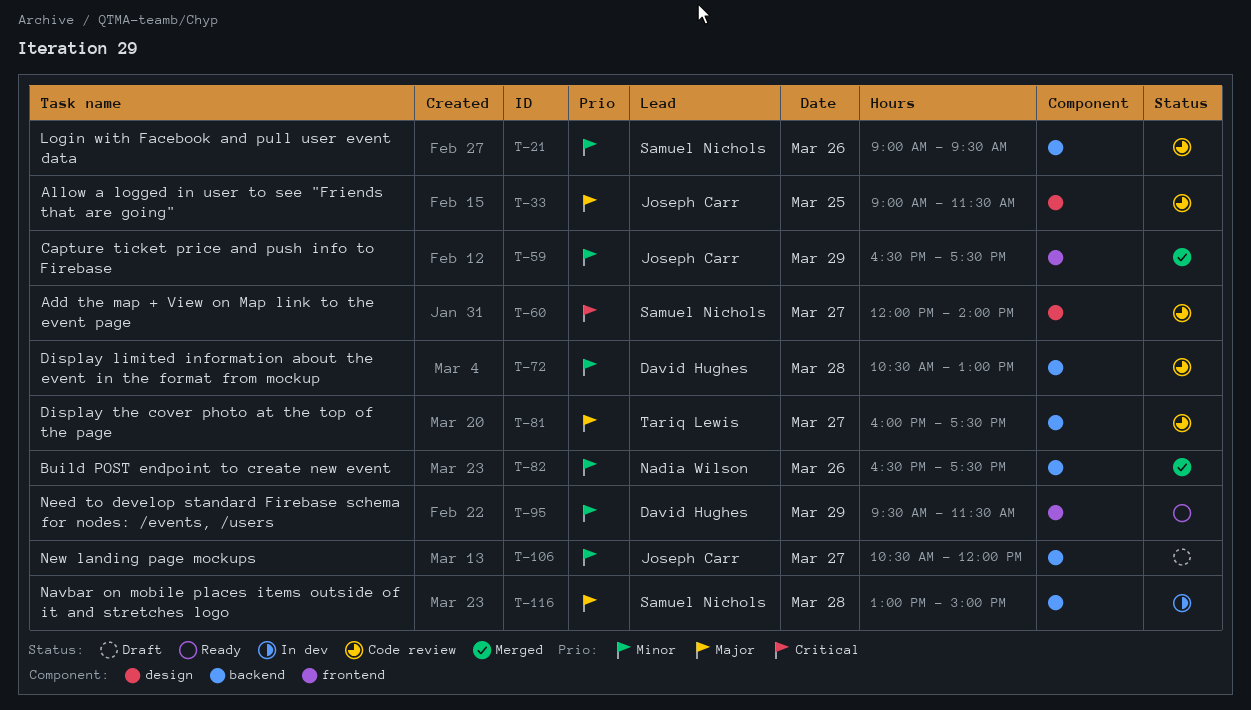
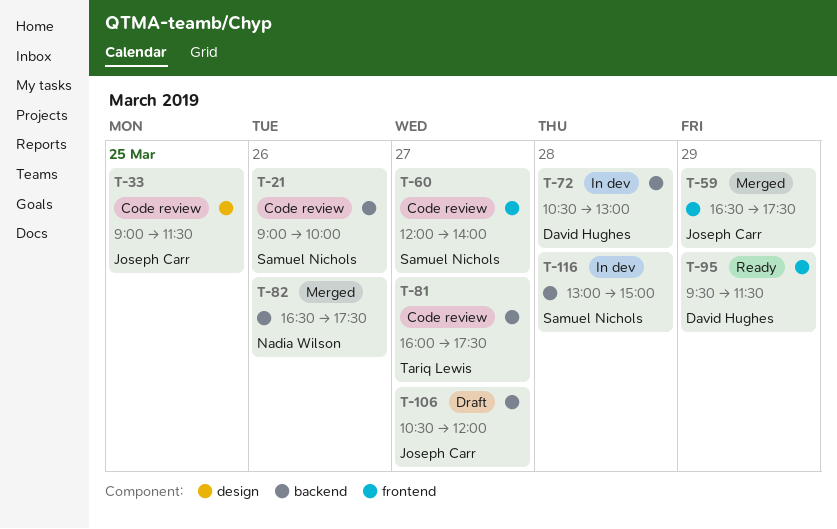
T-21, ends: 09:30 -> 10:00
T-60, label: design -> frontend
T-72, status: Code review -> In dev

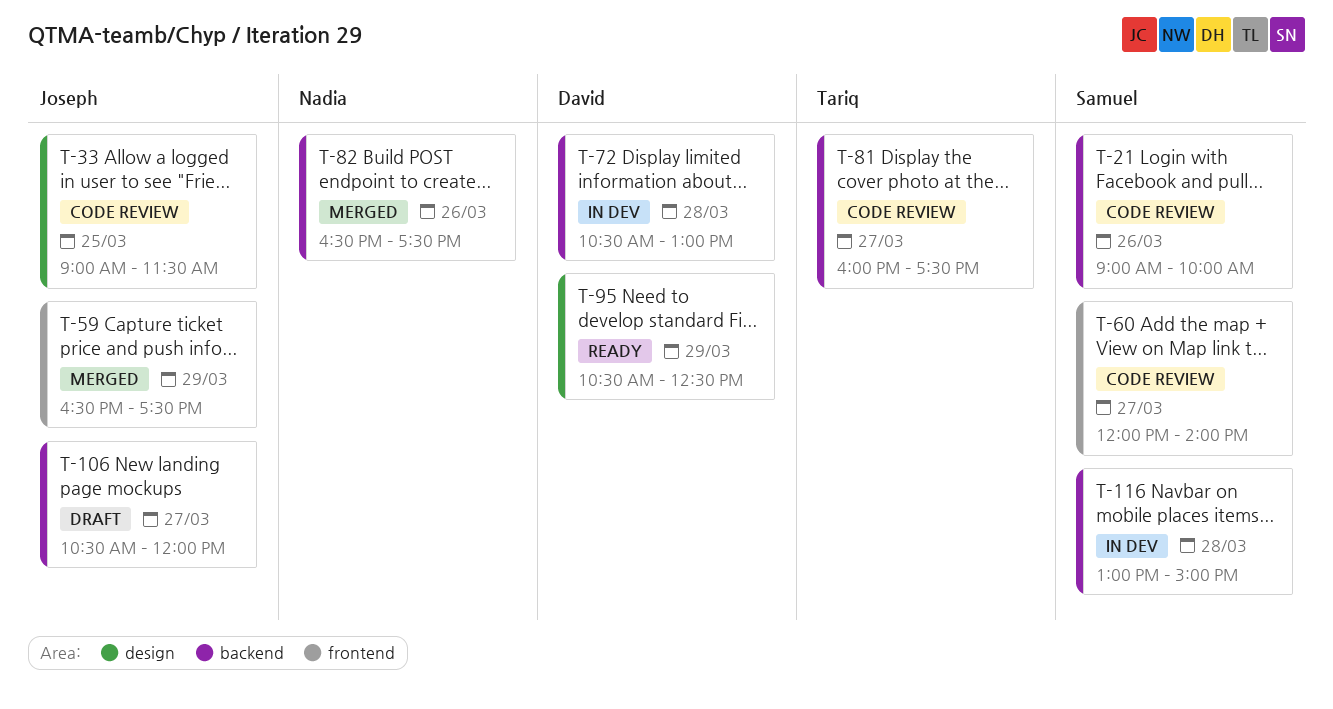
T-95, label: frontend -> design
T-95, begins: 09:30 -> 10:30
T-95, ends: 11:30 -> 12:30

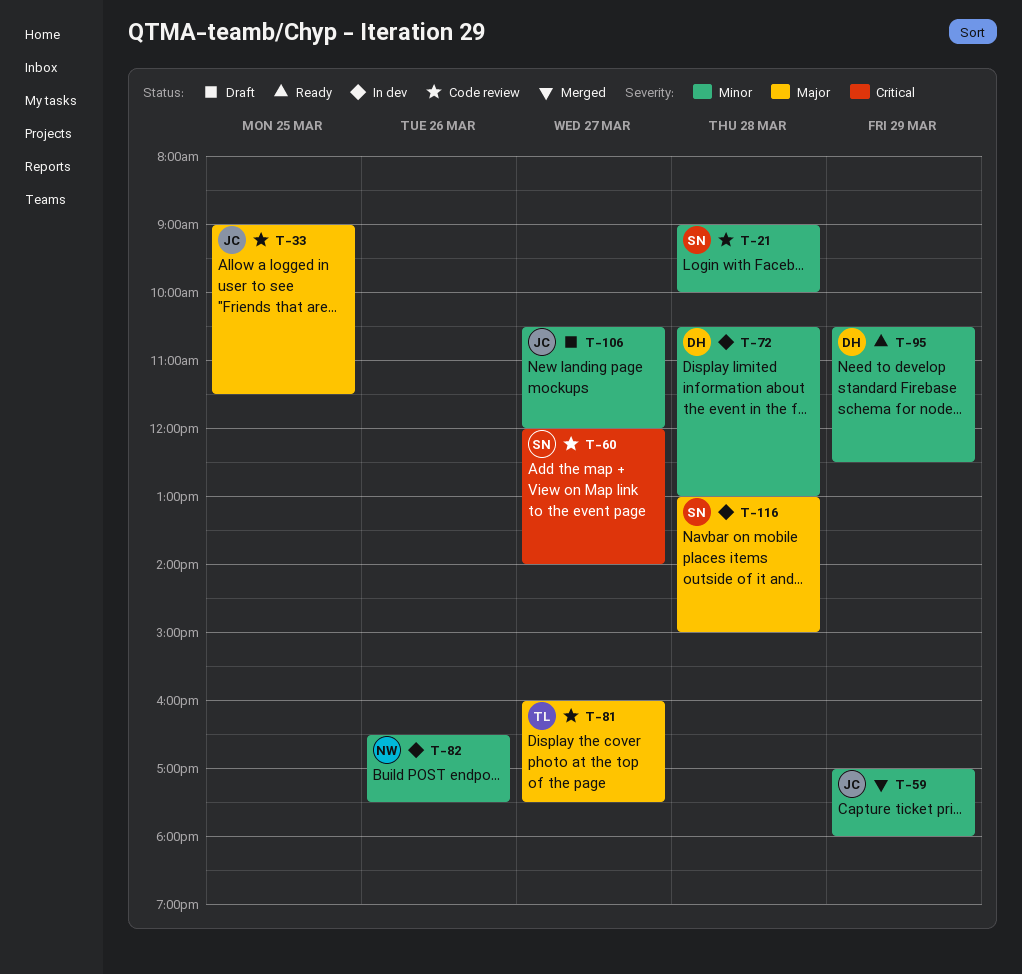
T-21, day: Mar 26 -> Mar 28
T-59, begins: 16:30 -> 17:00
T-59, ends: 17:30 -> 18:00
T-82, status: Merged -> In dev

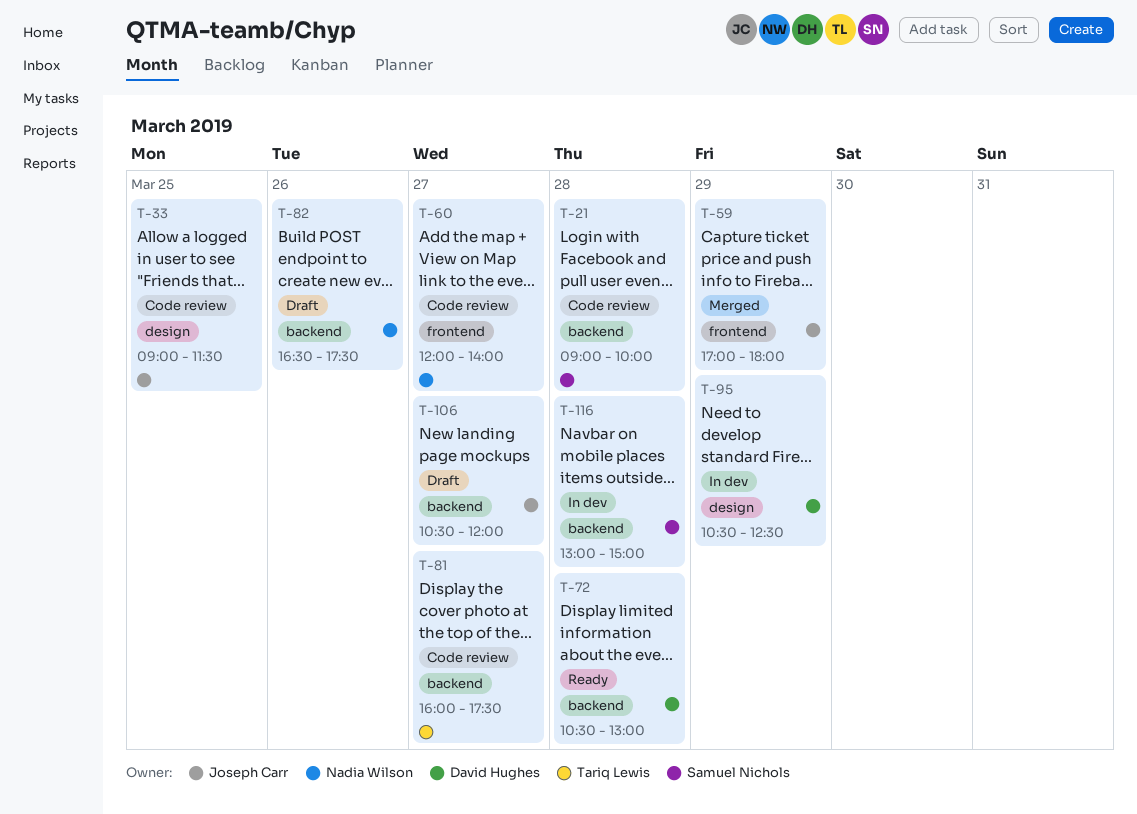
T-60, owner: Samuel Nichols -> Nadia Wilson
T-72, status: In dev -> Ready
T-82, status: In dev -> Draft
T-95, status: Ready -> In dev

